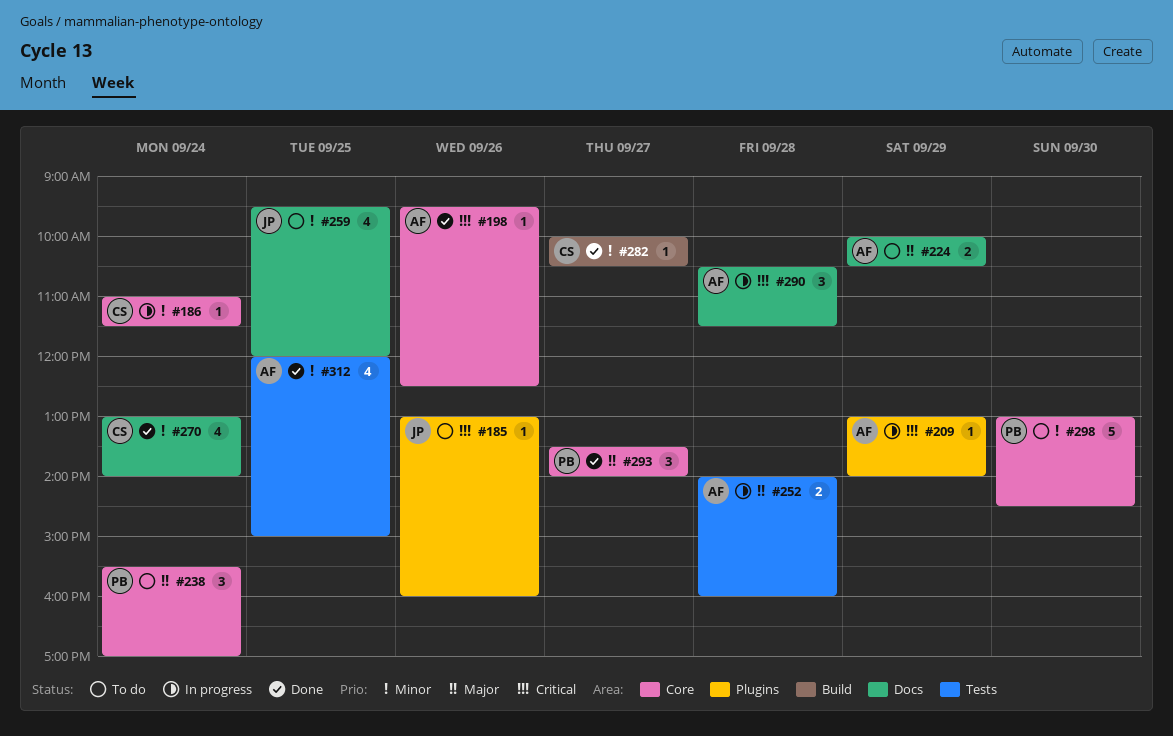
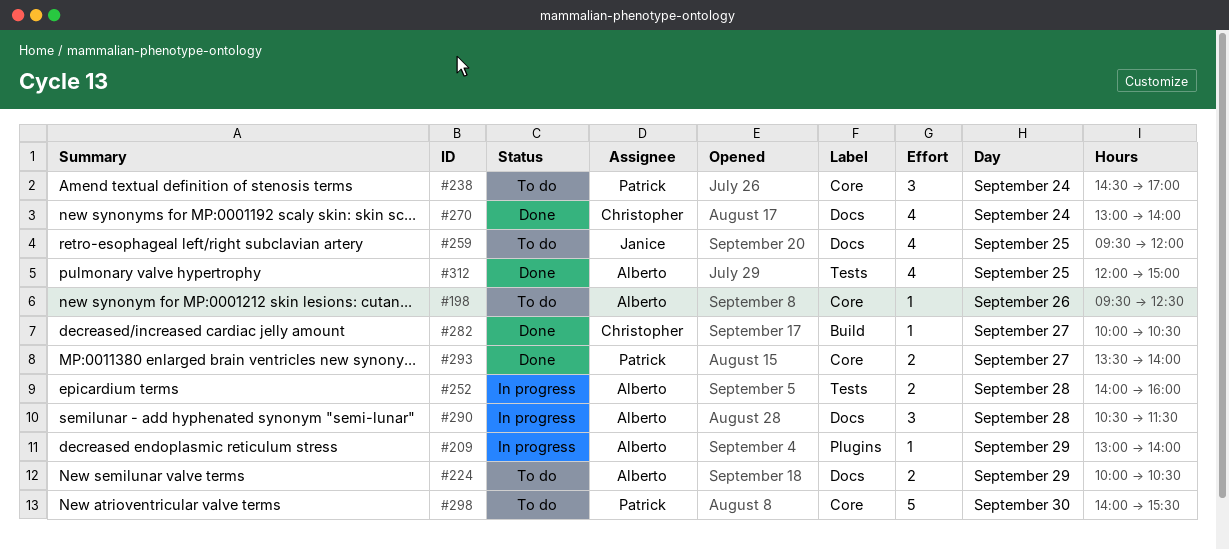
#185: present -> none
#186: present -> none
#198, status: Done -> To do
#238, begins: 15:30 -> 14:30
#293, estimate: 3 -> 2
#298, begins: 13:00 -> 14:00
#298, ends: 14:30 -> 15:30

